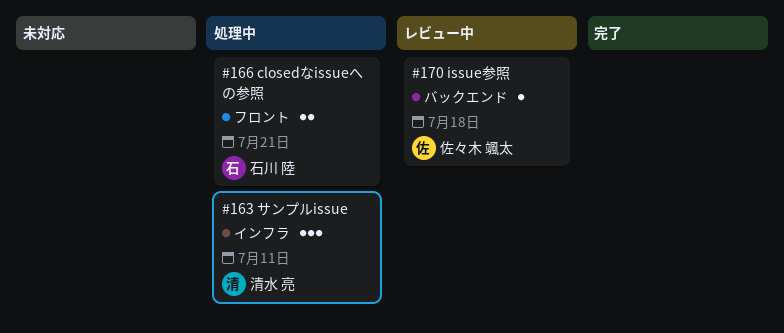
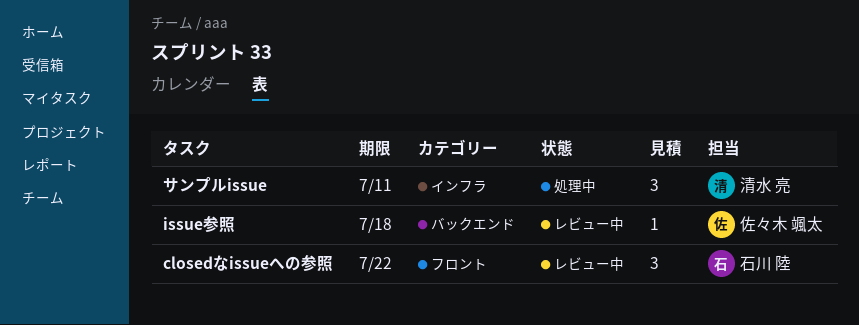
closedなissueへの参照, status: 処理中 -> レビュー中
closedなissueへの参照, estimate: 2 -> 3
closedなissueへの参照, due: Jul 21 -> Jul 22

